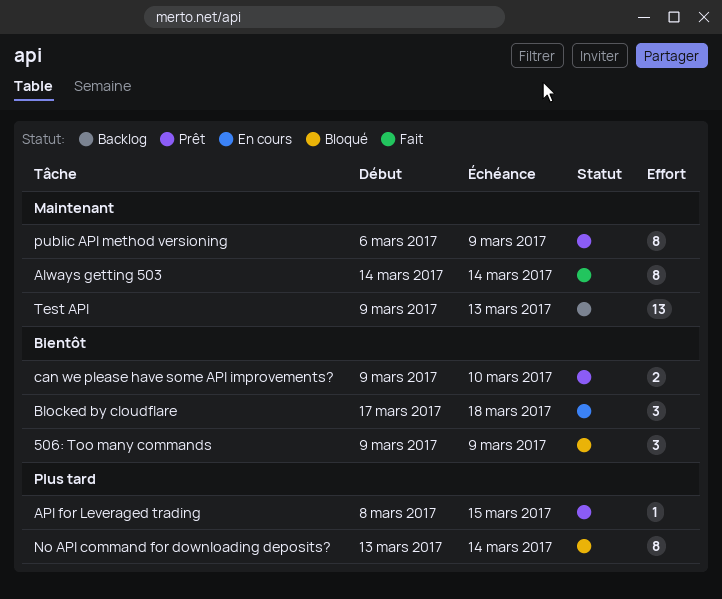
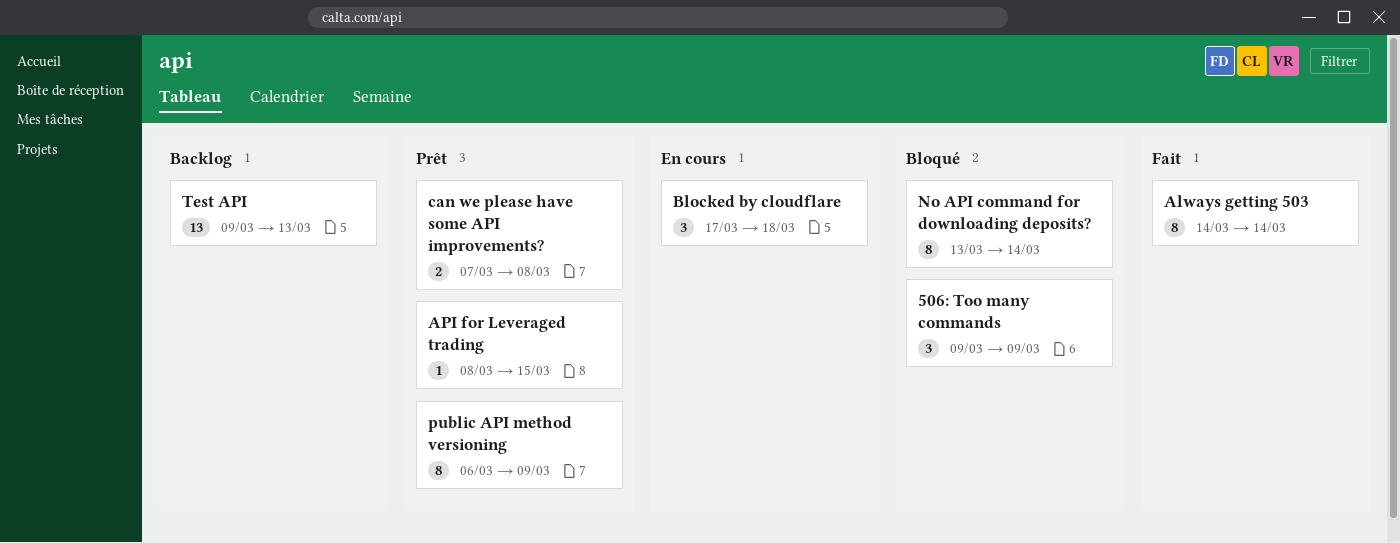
can we please have some API improvements?, start: Mar 9 -> Mar 7
can we please have some API improvements?, due: Mar 10 -> Mar 8

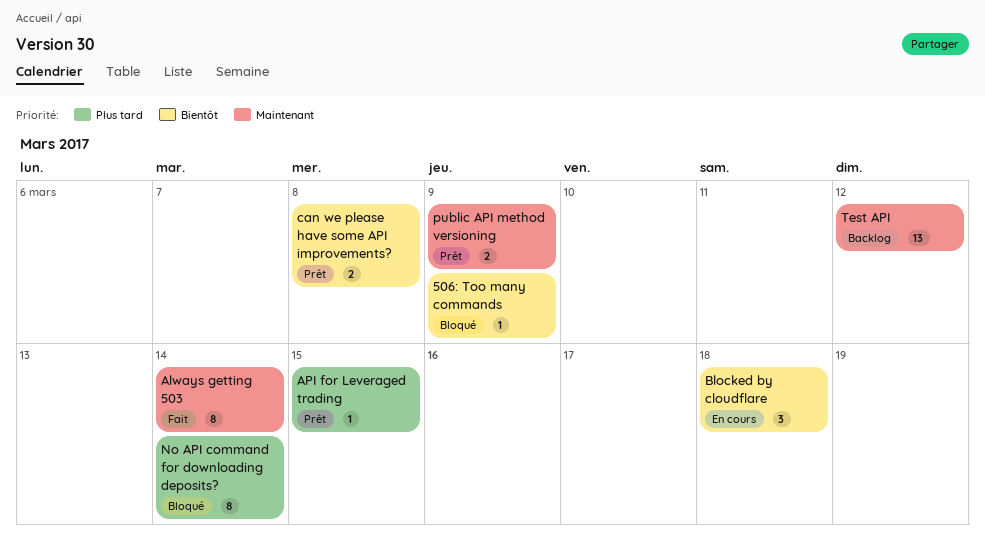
506: Too many commands, estimate: 3 -> 1
public API method versioning, estimate: 8 -> 2
Test API, due: Mar 13 -> Mar 12

